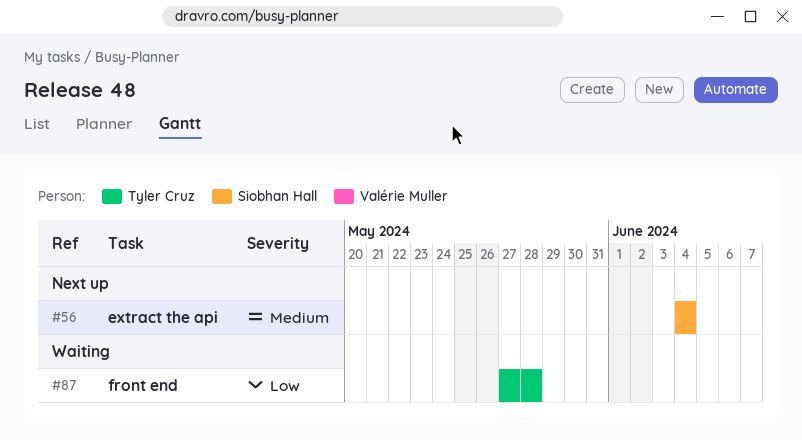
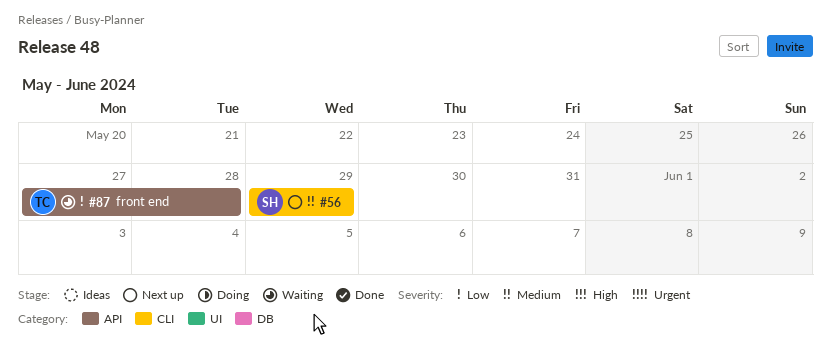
#56, start: Jun 4 -> May 29
#56, due: Jun 4 -> May 29

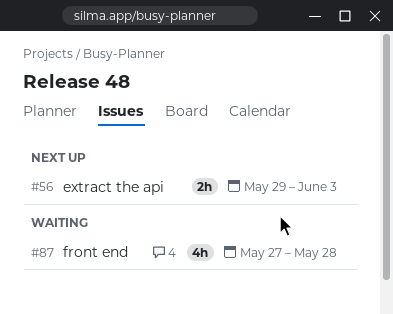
#56, due: May 29 -> Jun 3

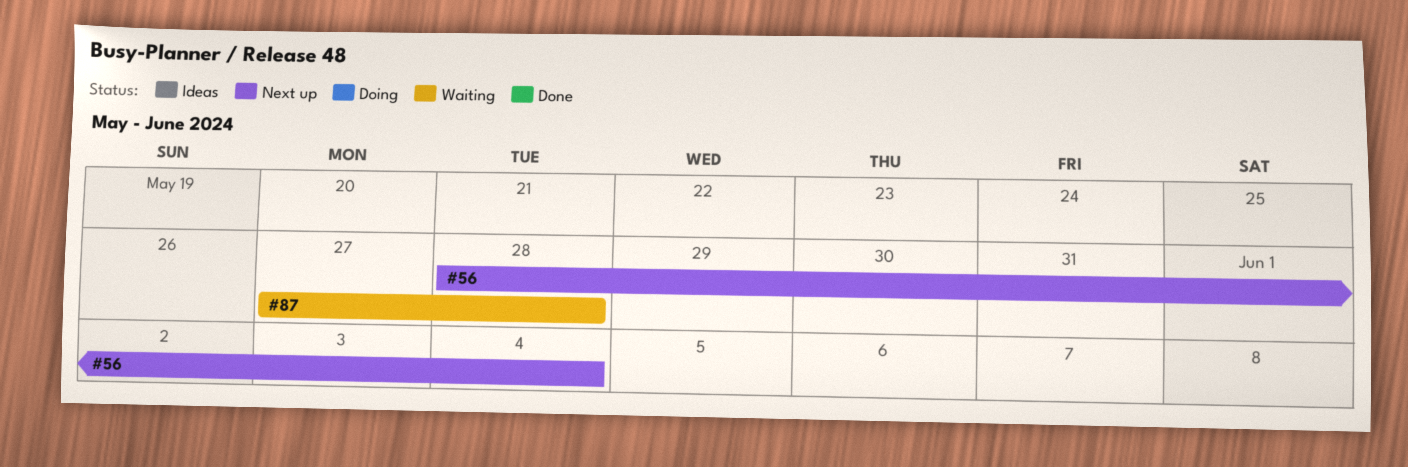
#56, start: May 29 -> May 28
#56, due: Jun 3 -> Jun 4

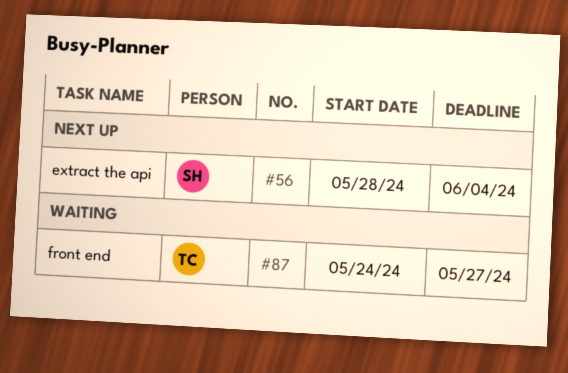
#87, start: May 27 -> May 24
#87, due: May 28 -> May 27

